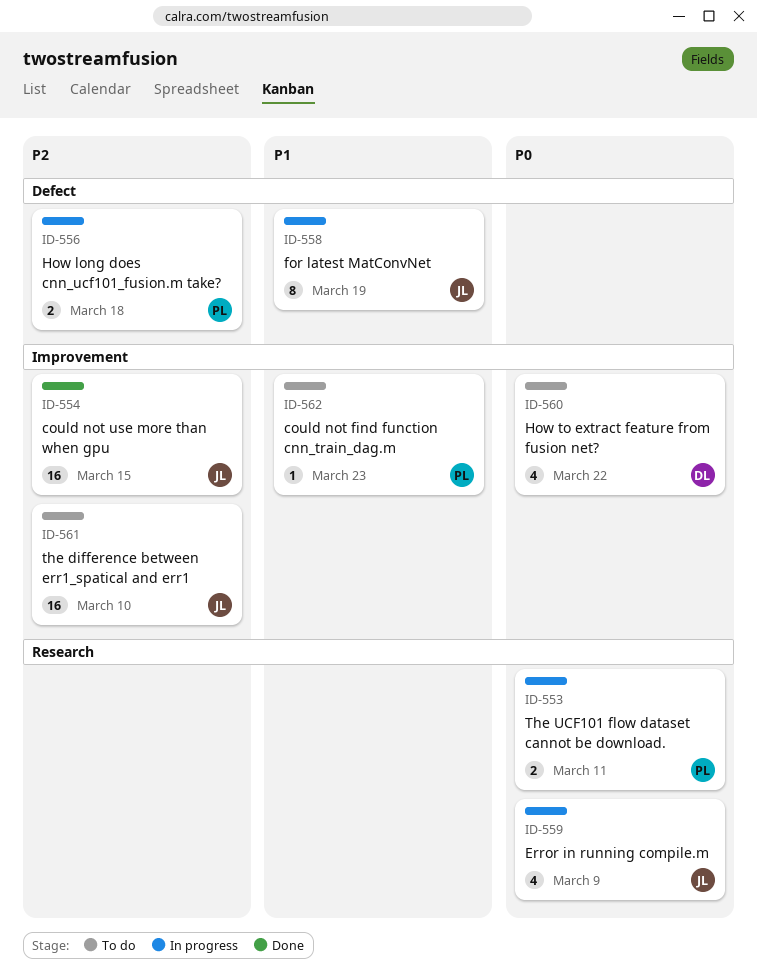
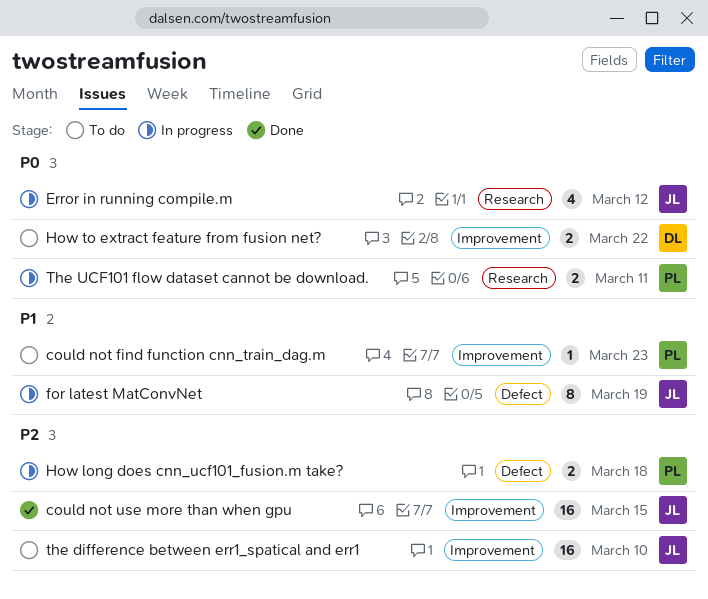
Error in running compile.m, due: Mar 9 -> Mar 12
How to extract feature from fusion net?, estimate: 4 -> 2

